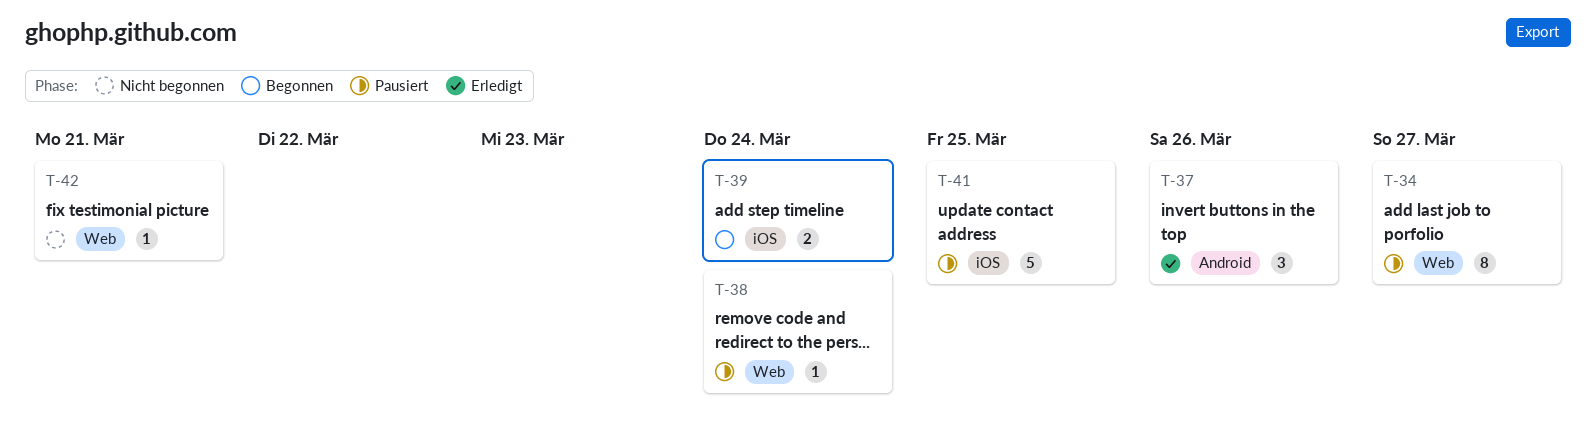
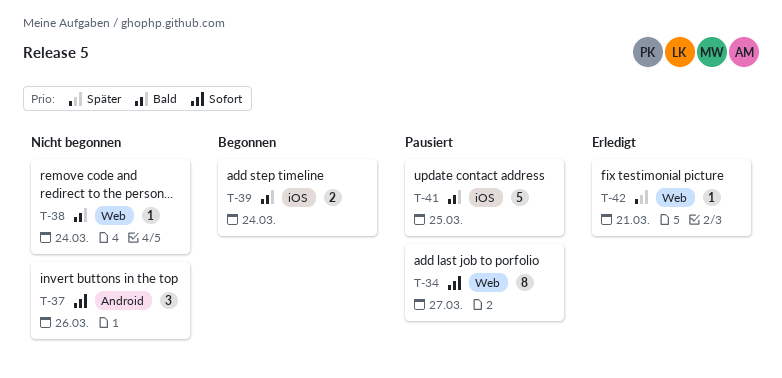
T-37, status: Erledigt -> Nicht begonnen
T-38, status: Pausiert -> Nicht begonnen
T-42, status: Nicht begonnen -> Erledigt

